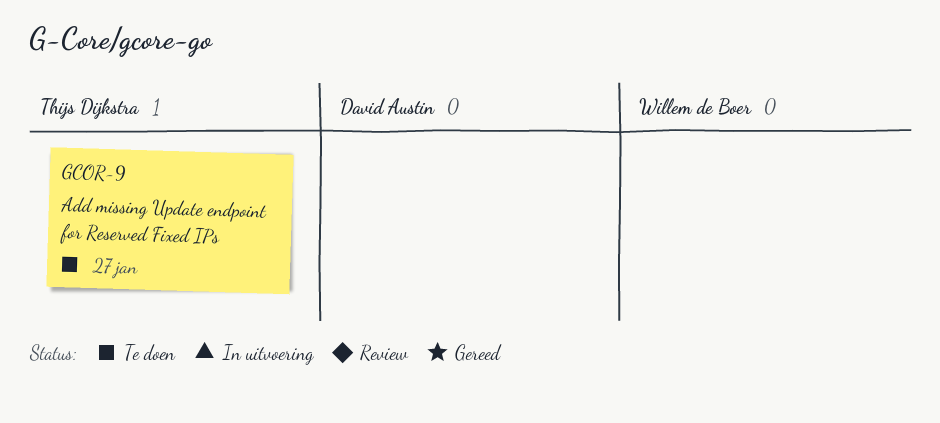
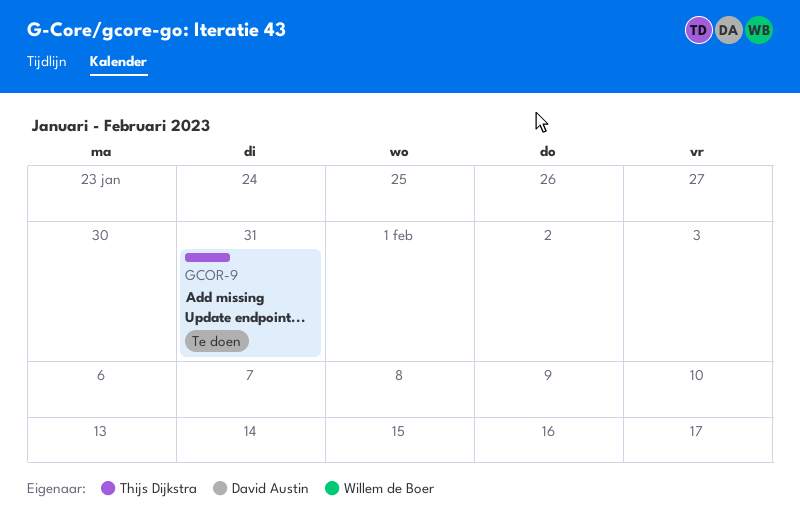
GCOR-9, due: Jan 27 -> Jan 31

